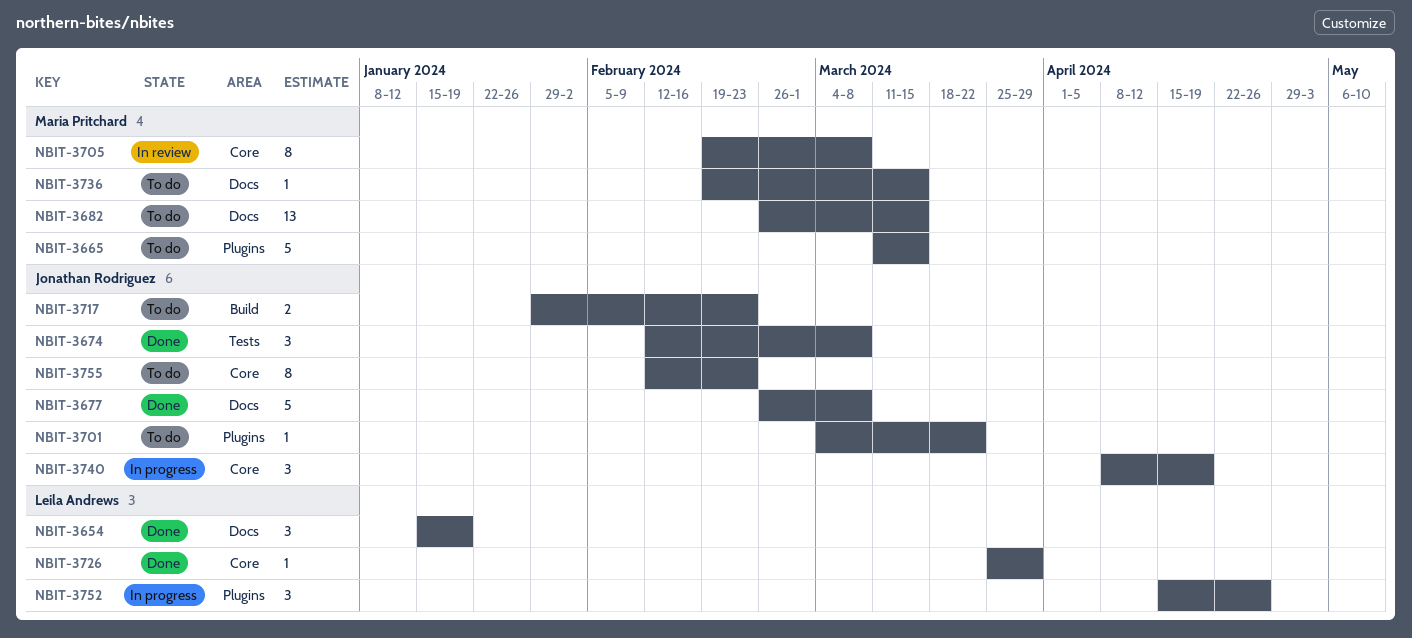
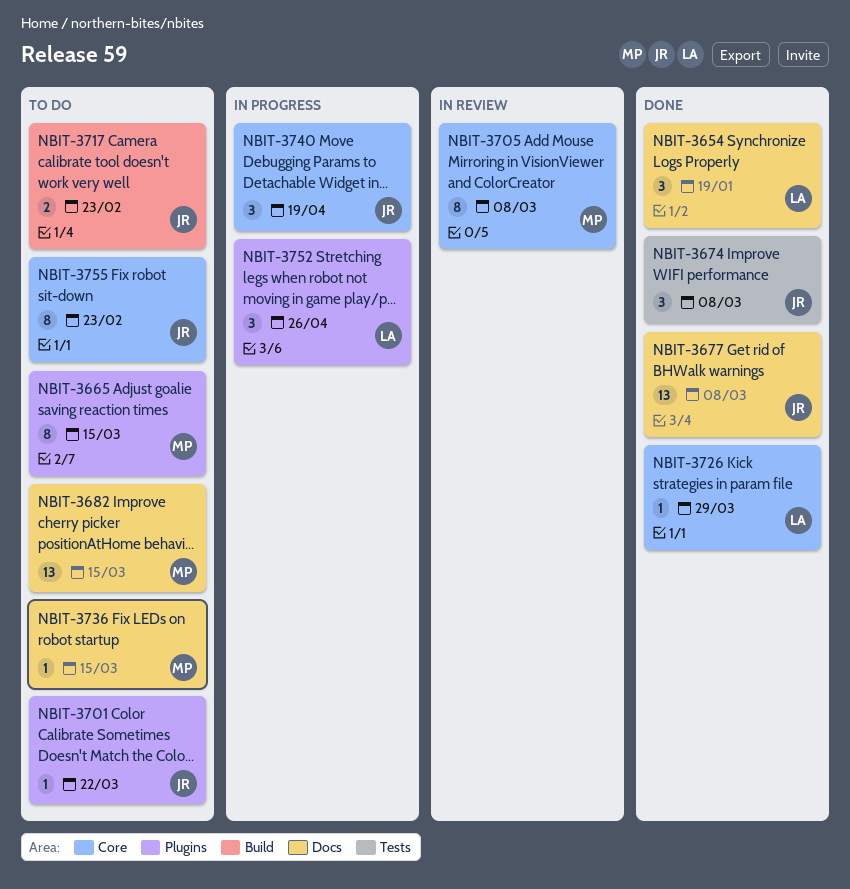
NBIT-3665, estimate: 5 -> 8
NBIT-3677, estimate: 5 -> 13

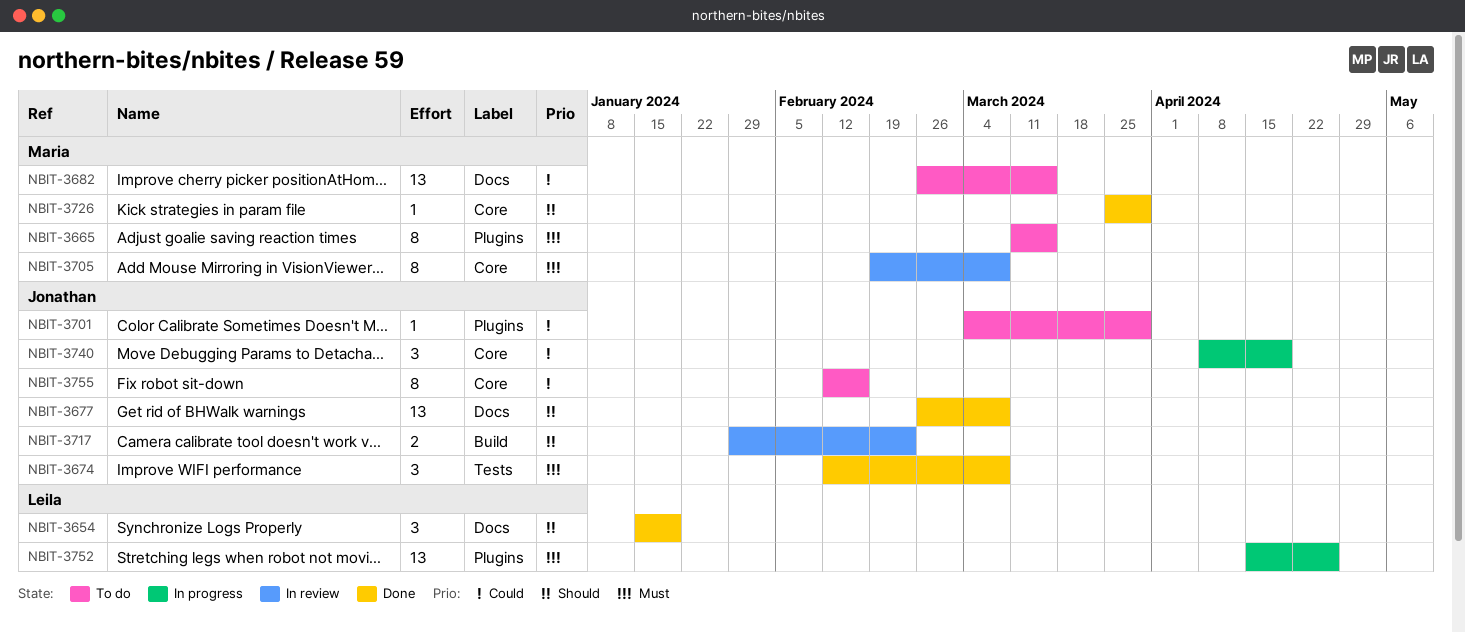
NBIT-3701, due: Mar 22 -> Mar 29
NBIT-3717, status: To do -> In review
NBIT-3726, owner: Leila -> Maria
NBIT-3736: present -> none
NBIT-3752, estimate: 3 -> 13
NBIT-3755, due: Feb 23 -> Feb 16

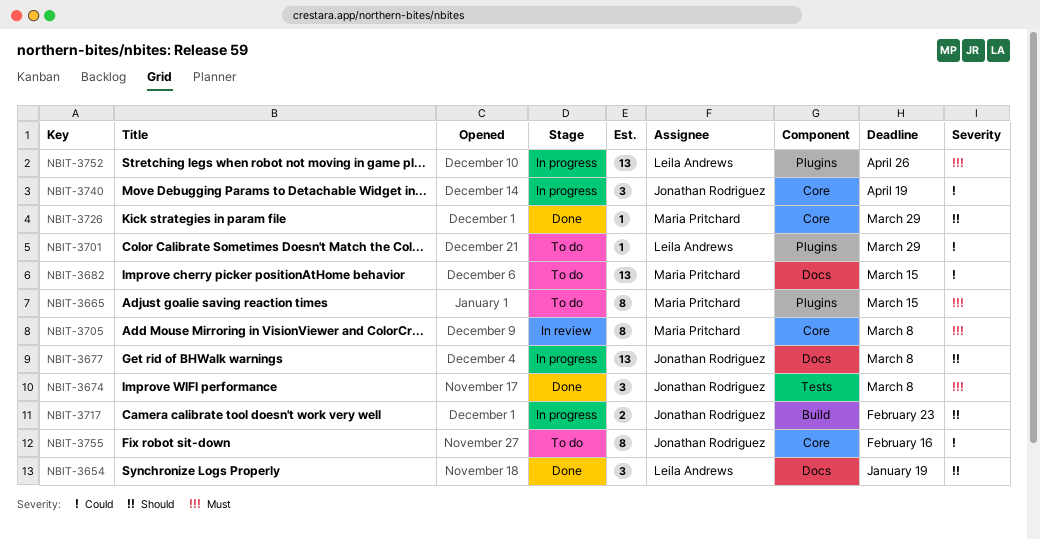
NBIT-3677, status: Done -> In progress
NBIT-3701, owner: Jonathan Rodriguez -> Leila Andrews
NBIT-3717, status: In review -> In progress

